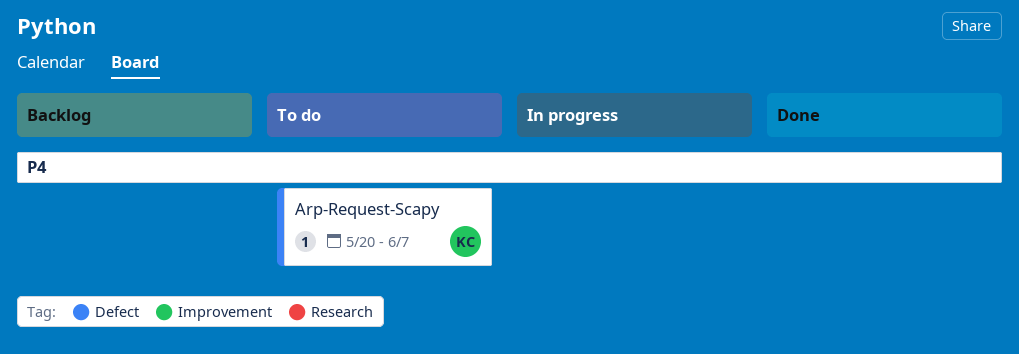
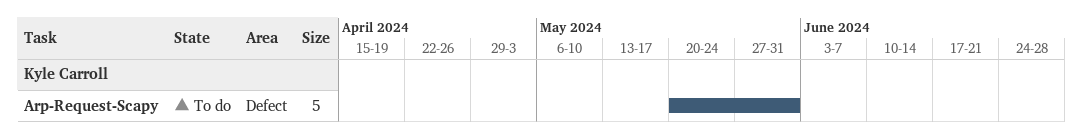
Arp-Request-Scapy, estimate: 1 -> 5
Arp-Request-Scapy, due: Jun 7 -> May 31

